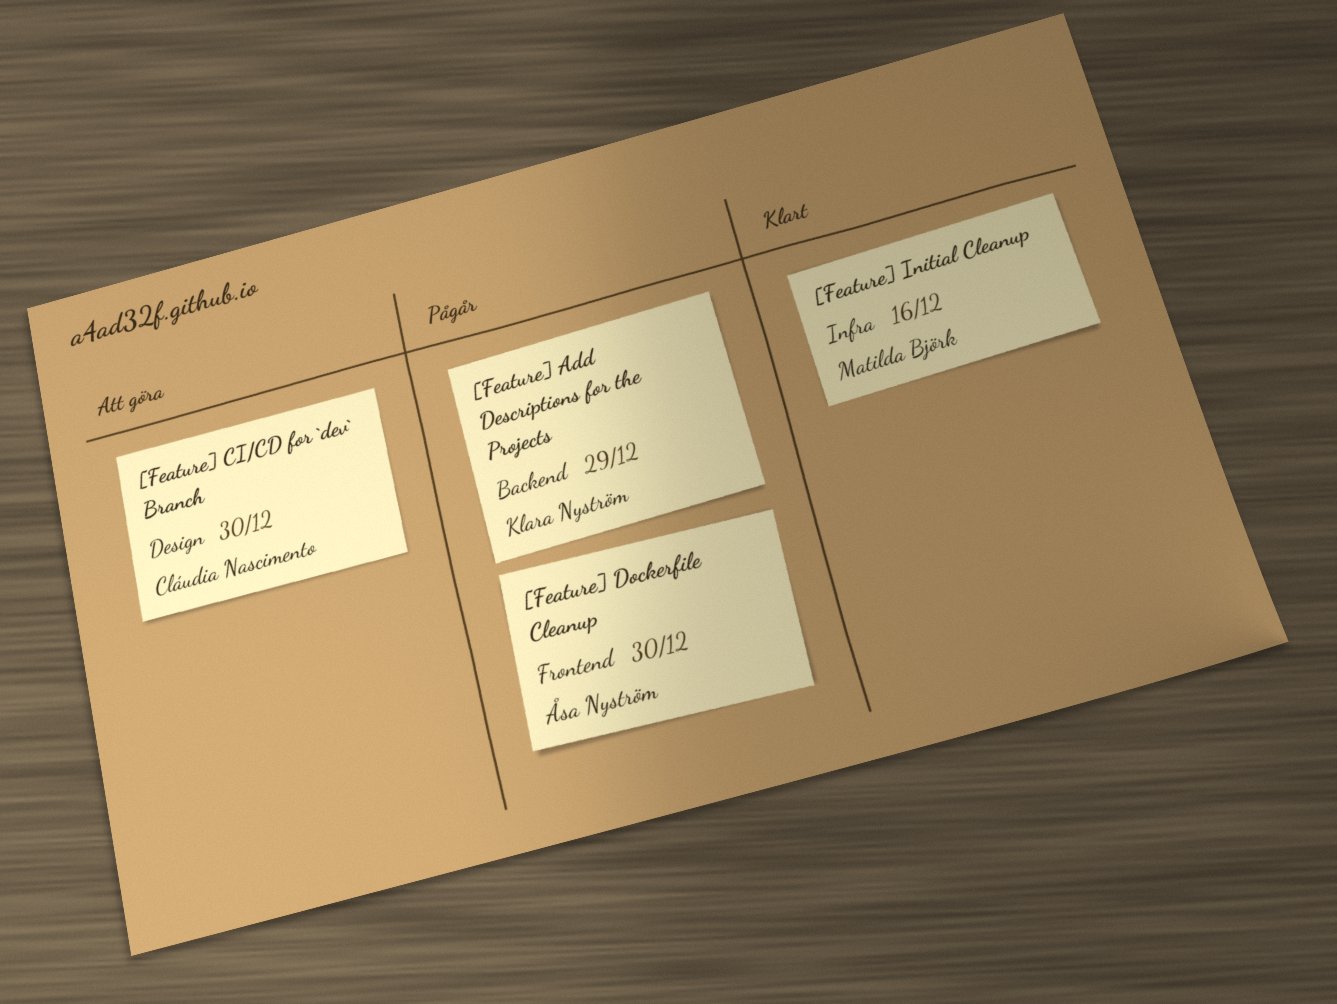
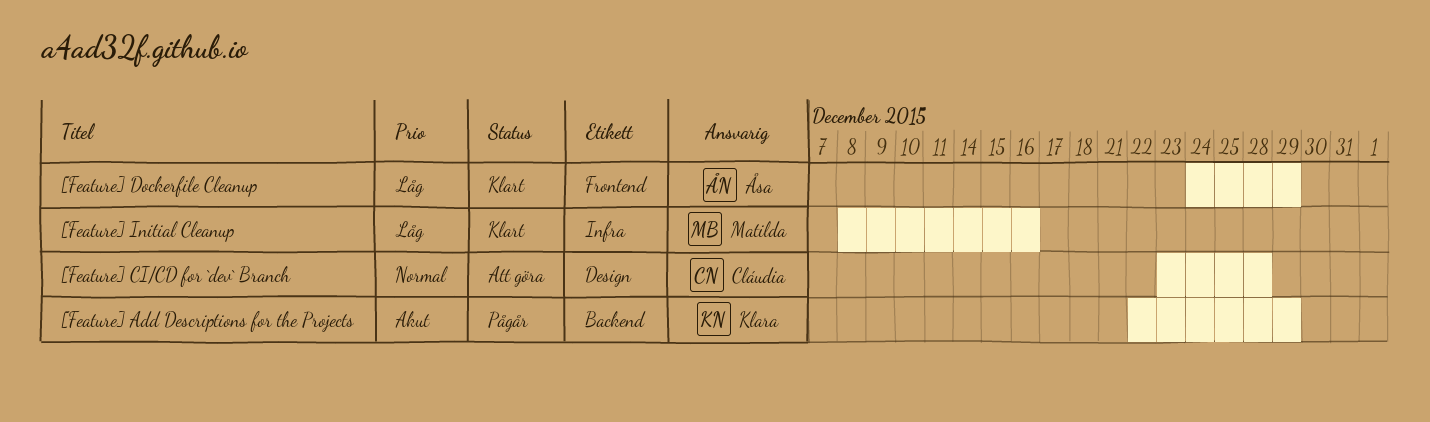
[Feature] CI/CD for `dev` Branch, due: Dec 30 -> Dec 28
[Feature] Dockerfile Cleanup, status: Pågår -> Klart
[Feature] Dockerfile Cleanup, due: Dec 30 -> Dec 29

